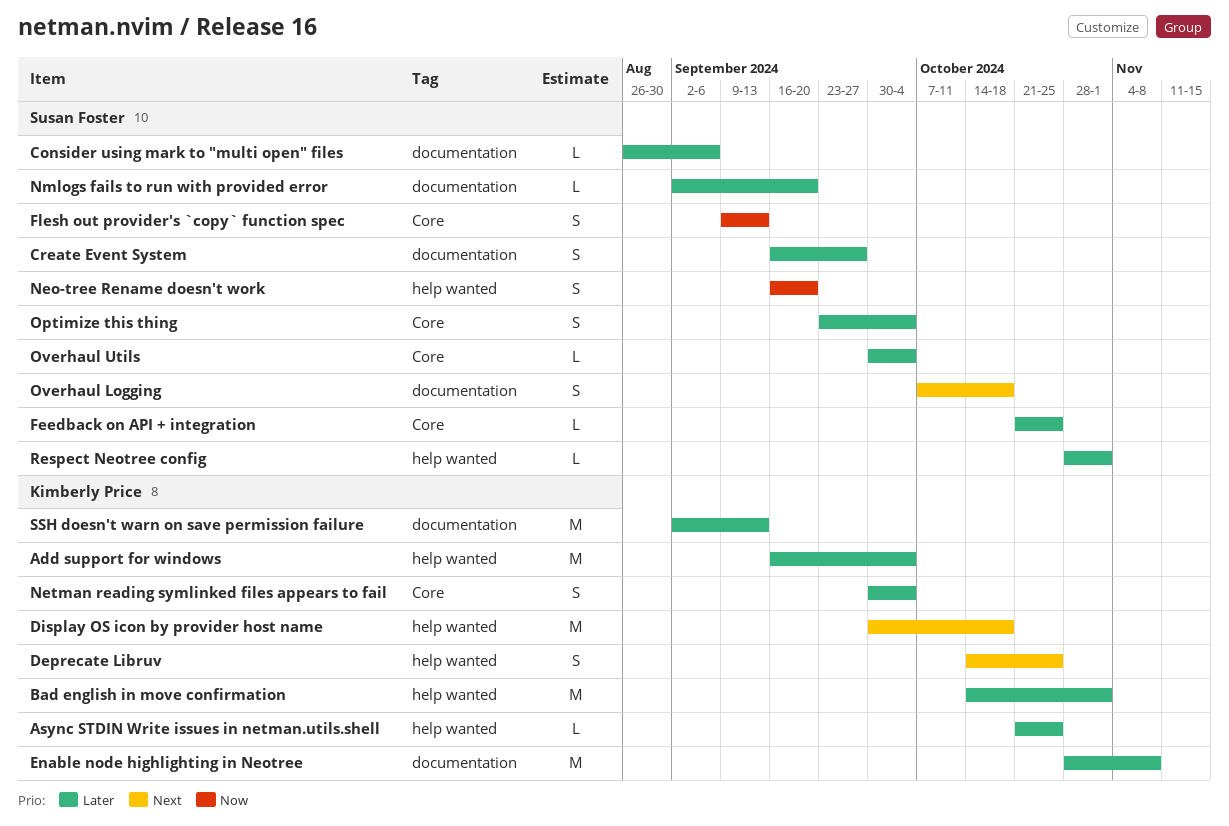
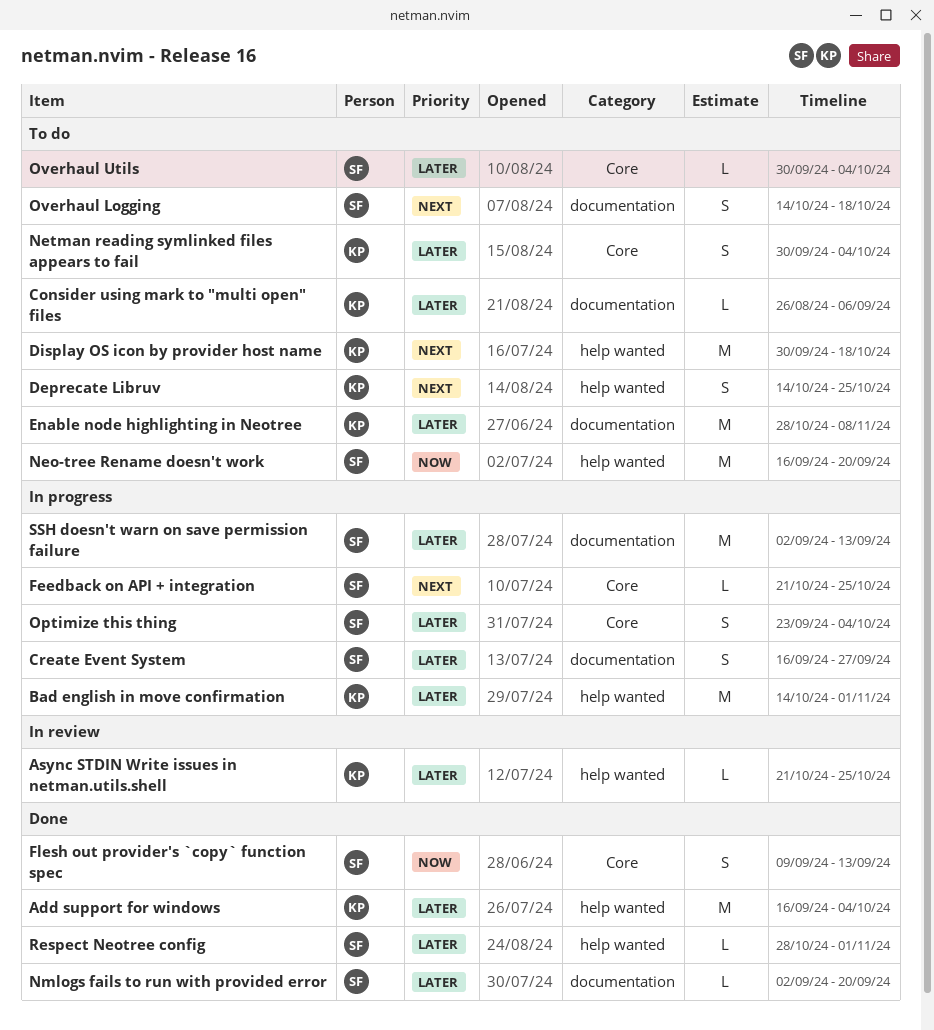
Consider using mark to "multi open" files, owner: Susan Foster -> Kimberly Price
Feedback on API + integration, priority: Later -> Next
Neo-tree Rename doesn't work, estimate: S -> M
Overhaul Logging, start: Oct 7 -> Oct 14
SSH doesn't warn on save permission failure, owner: Kimberly Price -> Susan Foster

